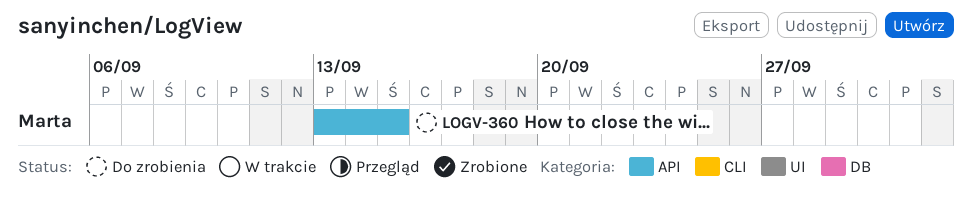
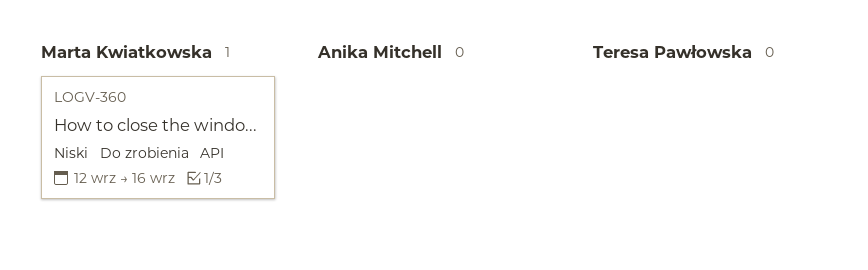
LOGV-360, start: Sep 13 -> Sep 12
LOGV-360, due: Sep 15 -> Sep 16

